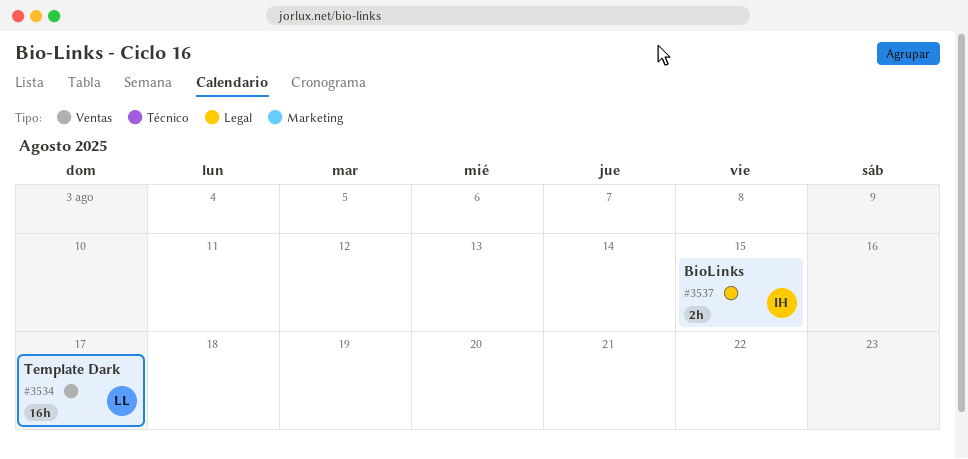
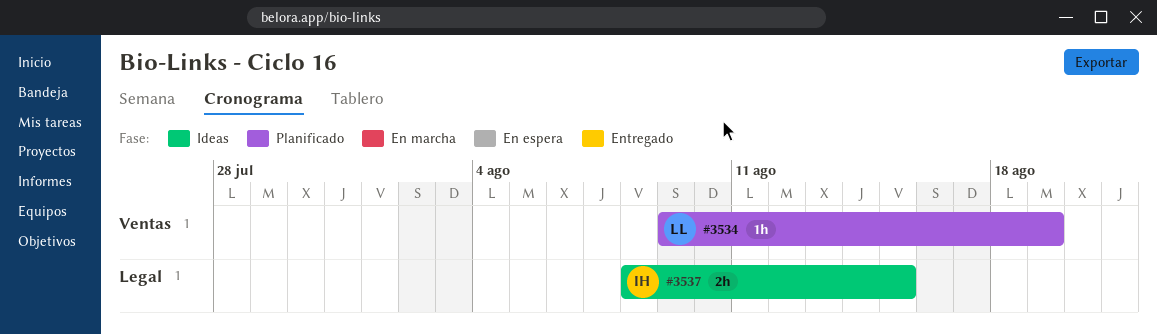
#3534, estimate: 16h -> 1h
#3534, due: Aug 17 -> Aug 19

